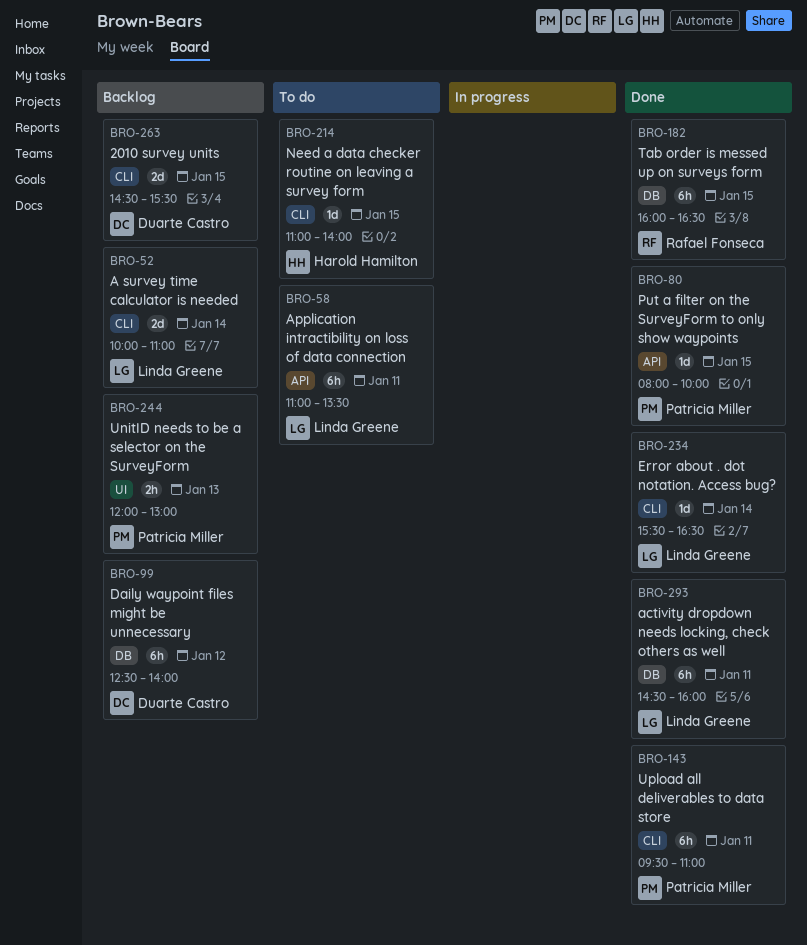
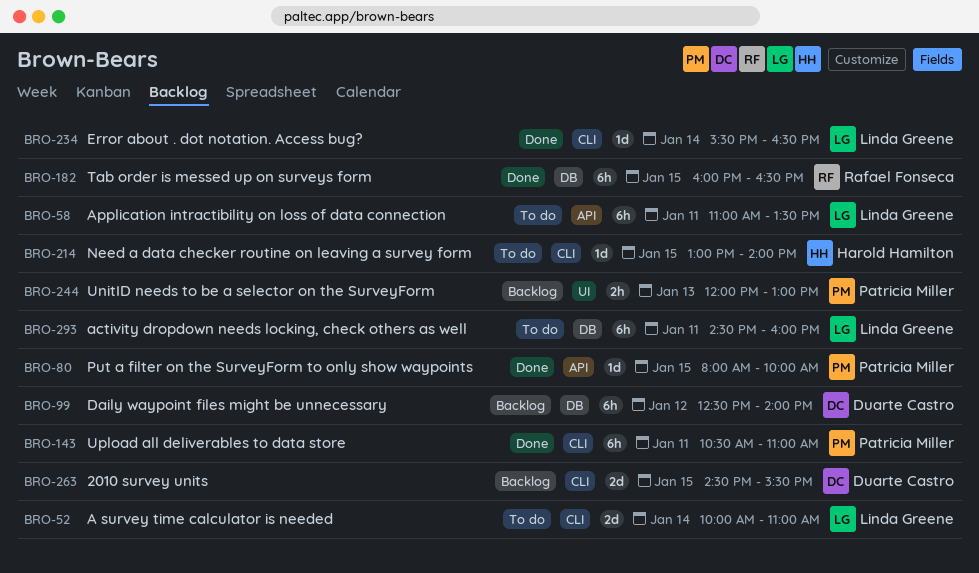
BRO-52, status: Backlog -> To do
BRO-143, begins: 09:30 -> 10:30
BRO-214, begins: 11:00 -> 13:00
BRO-293, status: Done -> To do

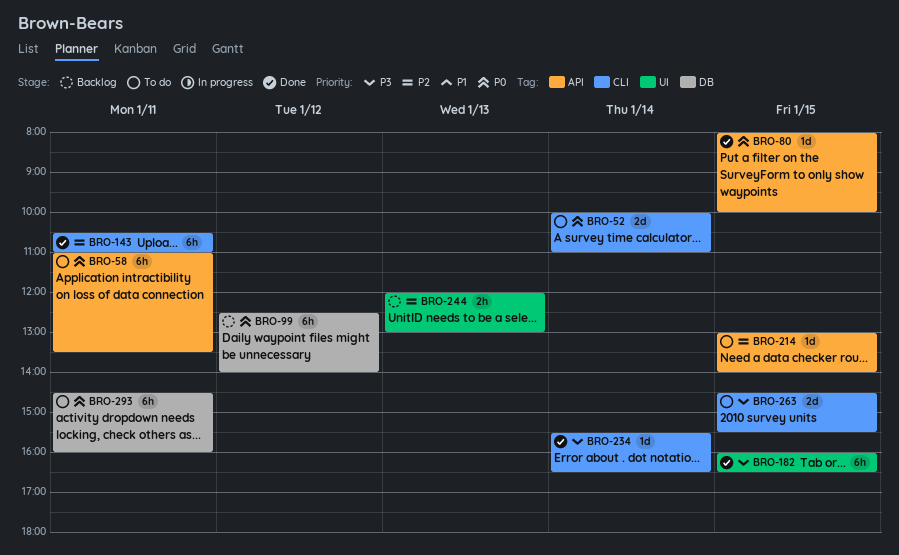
BRO-182, label: DB -> UI
BRO-214, label: CLI -> API
BRO-263, status: Backlog -> To do

